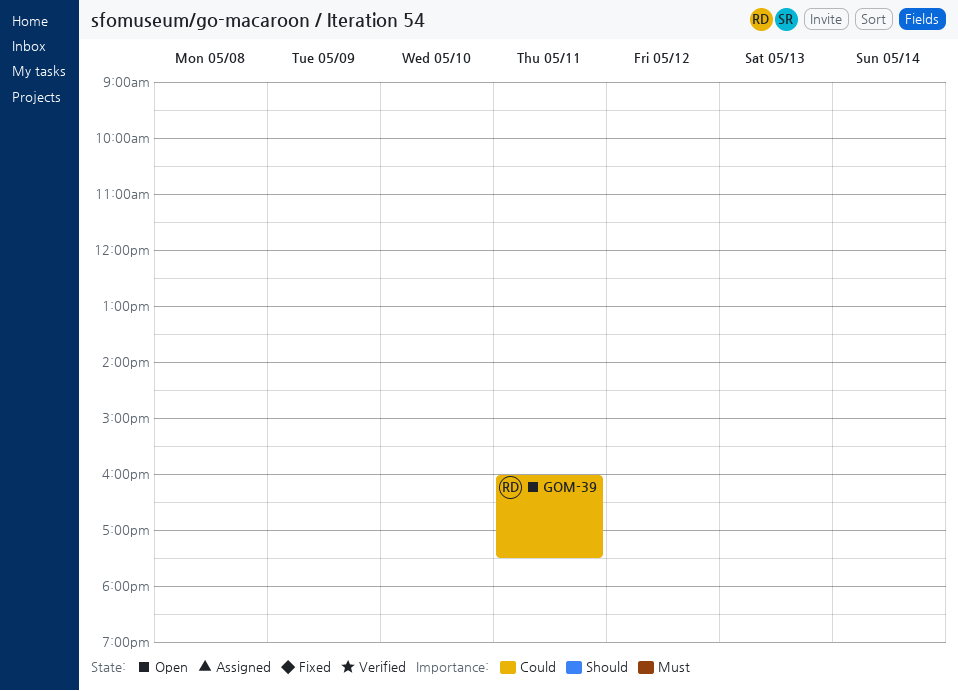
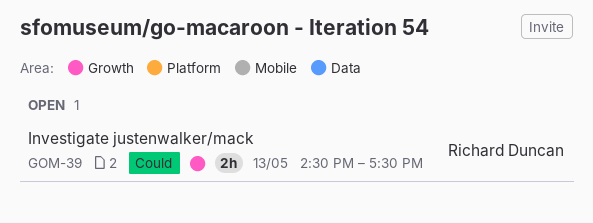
GOM-39, day: May 11 -> May 13
GOM-39, begins: 16:00 -> 14:30

